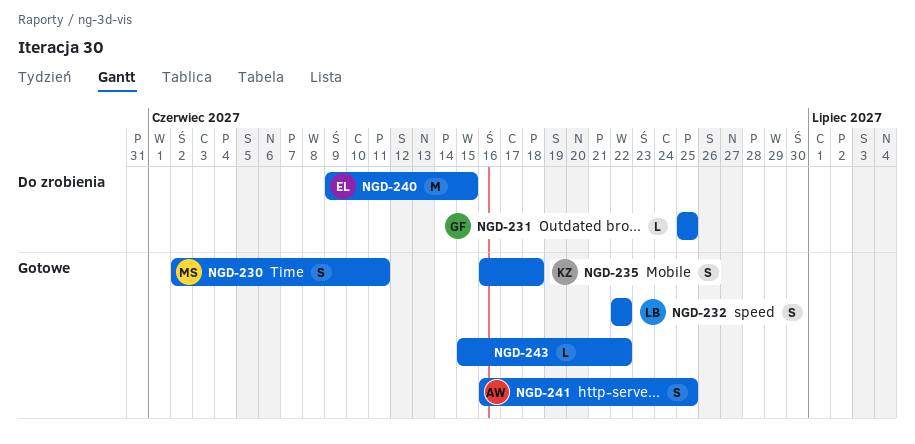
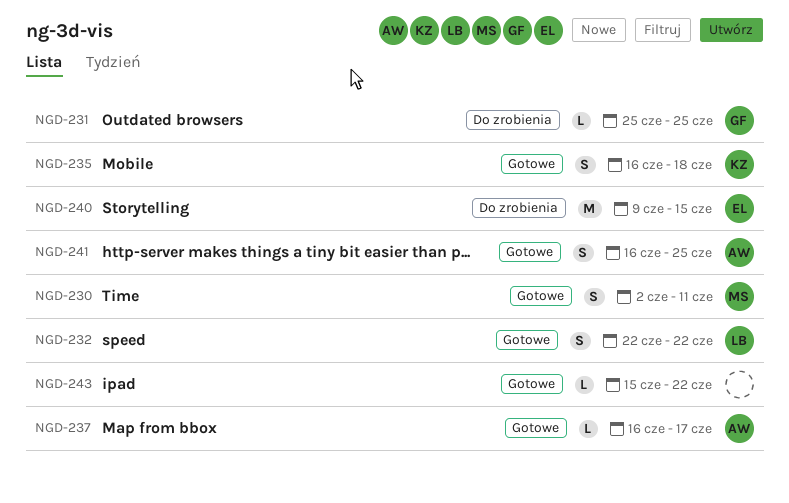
NGD-237: none -> present

